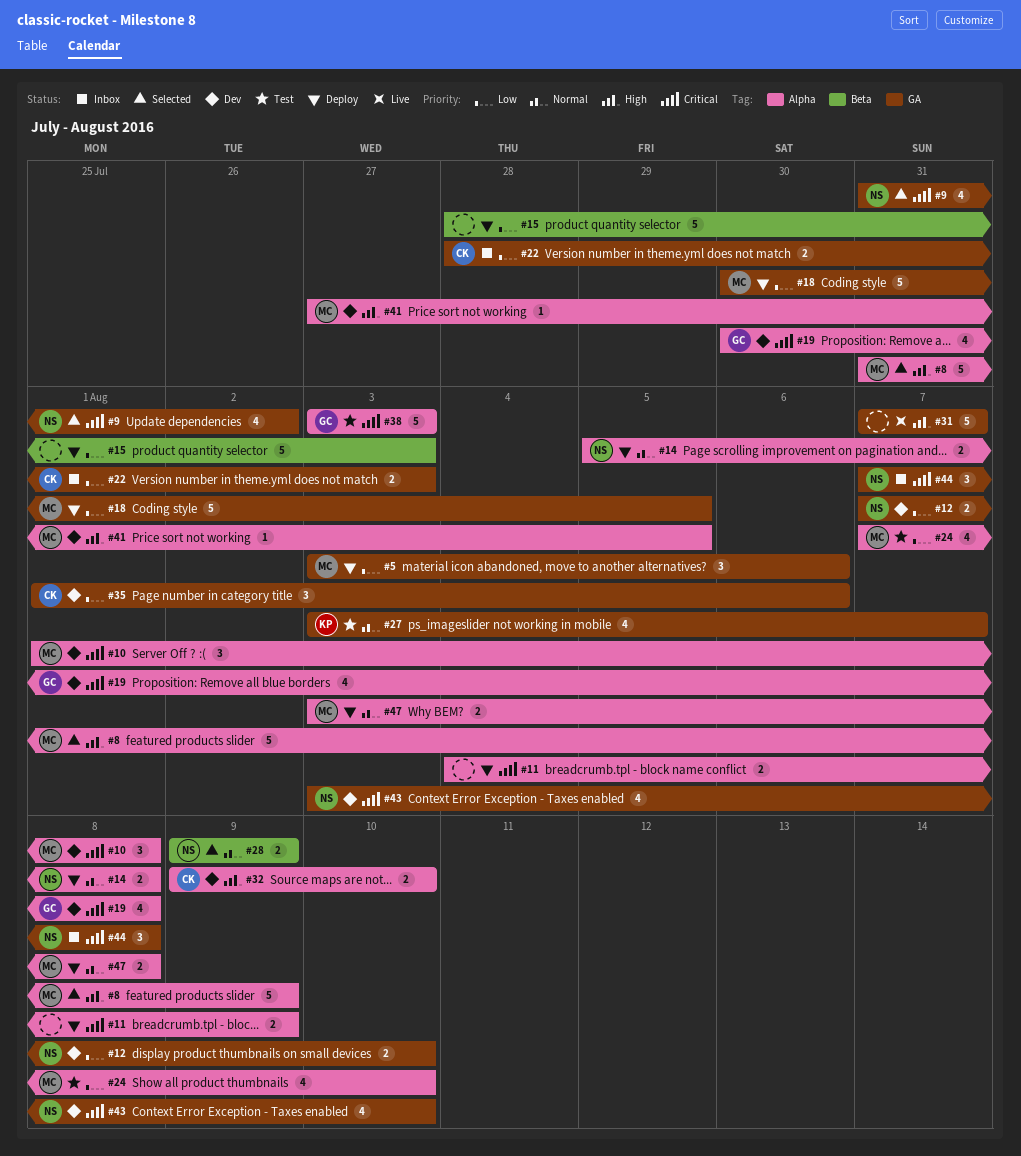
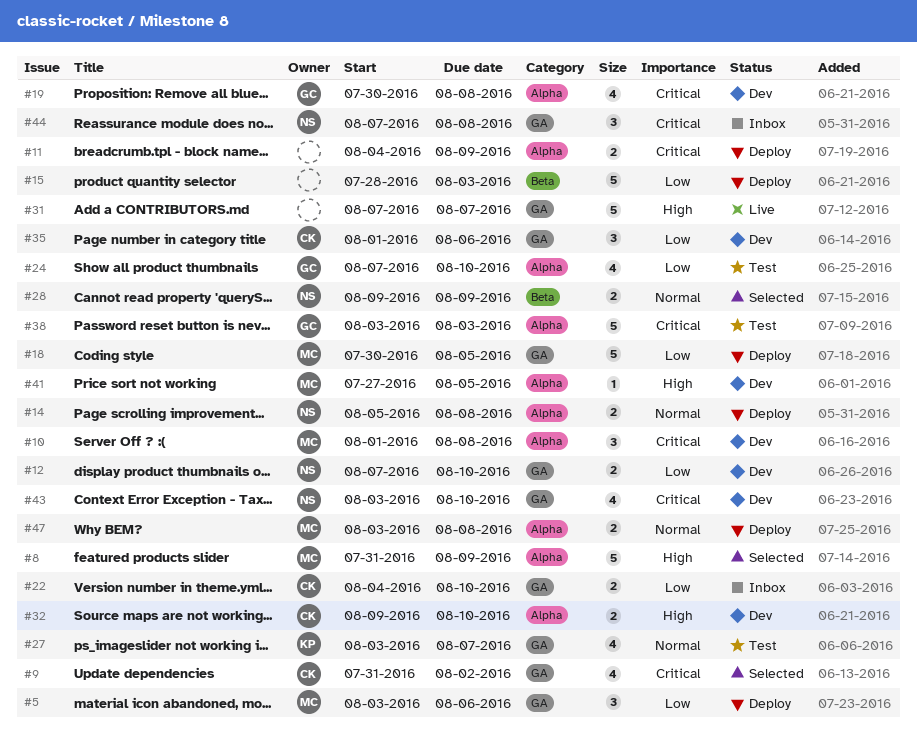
#9, owner: NS -> CK
#22, start: Jul 28 -> Aug 4
#22, due: Aug 3 -> Aug 10
#24, owner: MC -> GC

